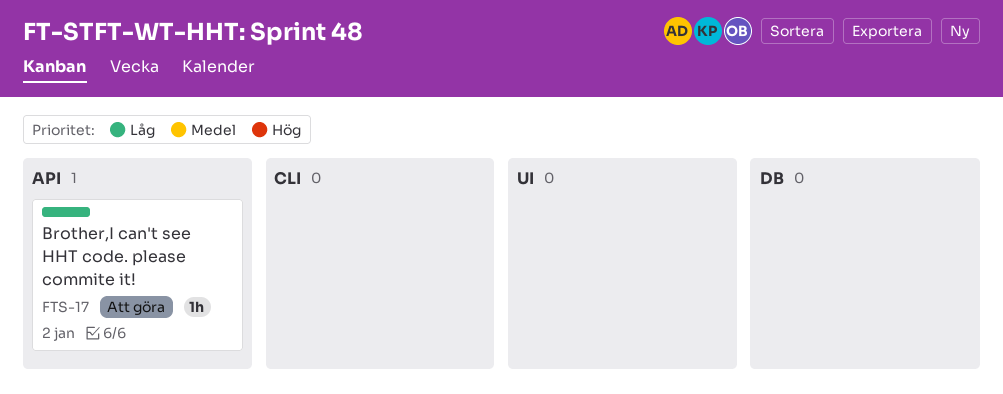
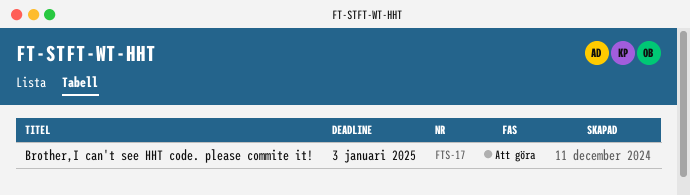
FTS-17, due: Jan 2 -> Jan 3

